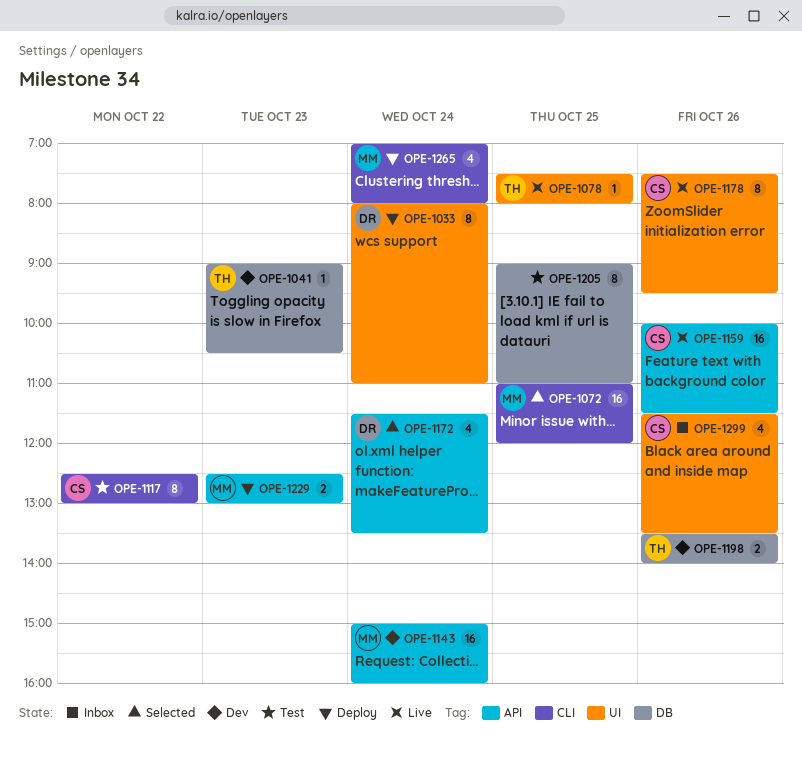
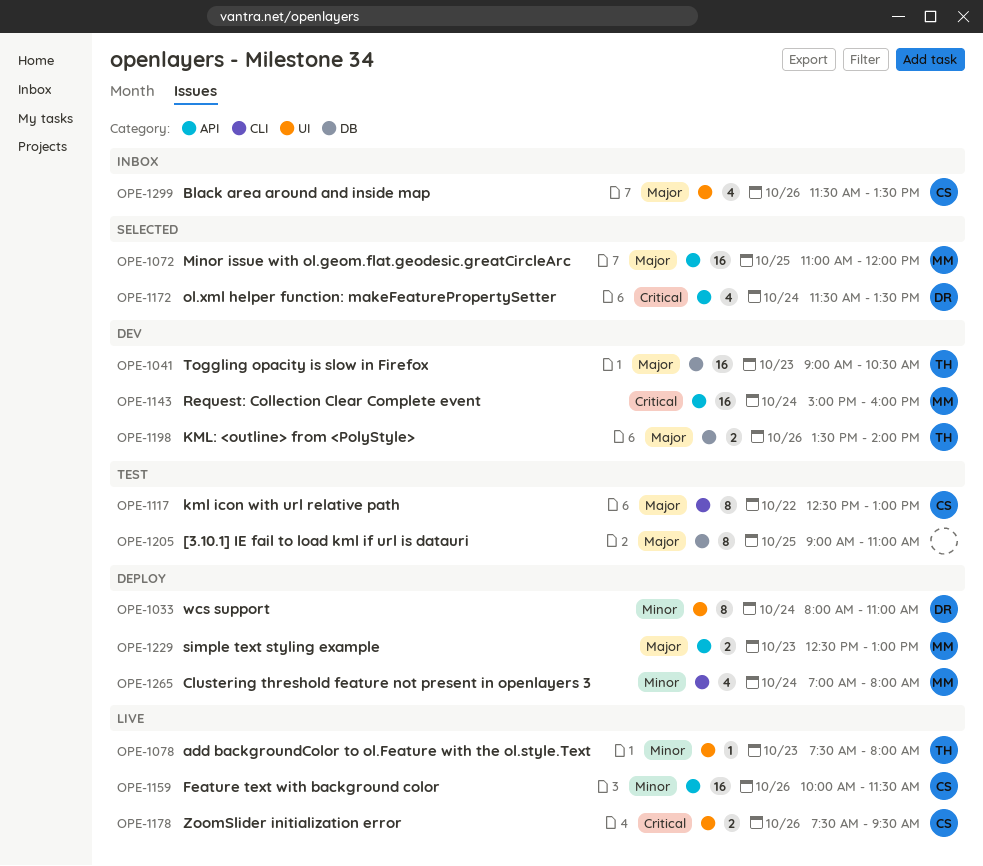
OPE-1041, estimate: 1 -> 16
OPE-1072, label: CLI -> API
OPE-1078, day: Oct 25 -> Oct 23
OPE-1178, estimate: 8 -> 2

